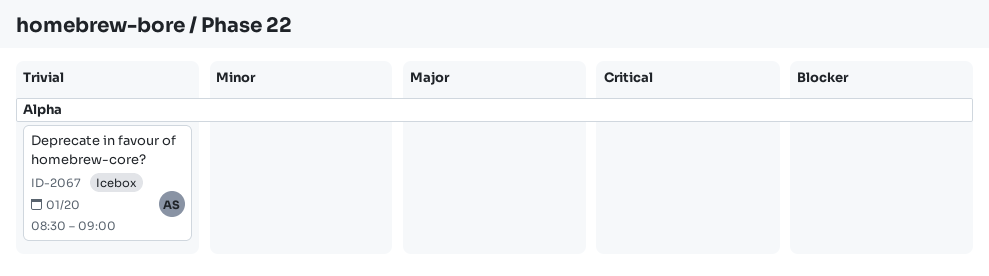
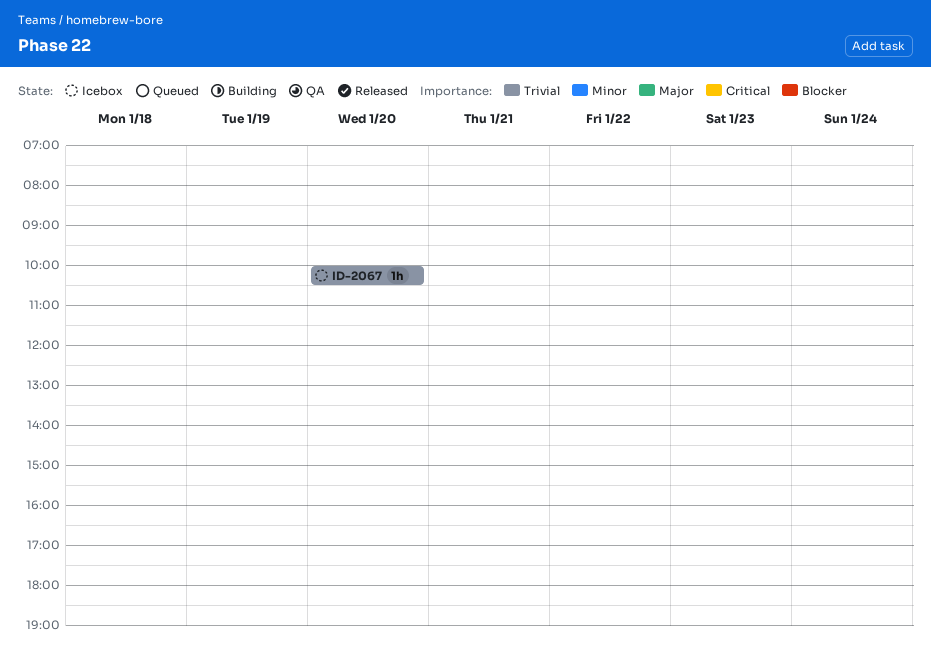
ID-2067, begins: 08:30 -> 10:00
ID-2067, ends: 09:00 -> 10:30

